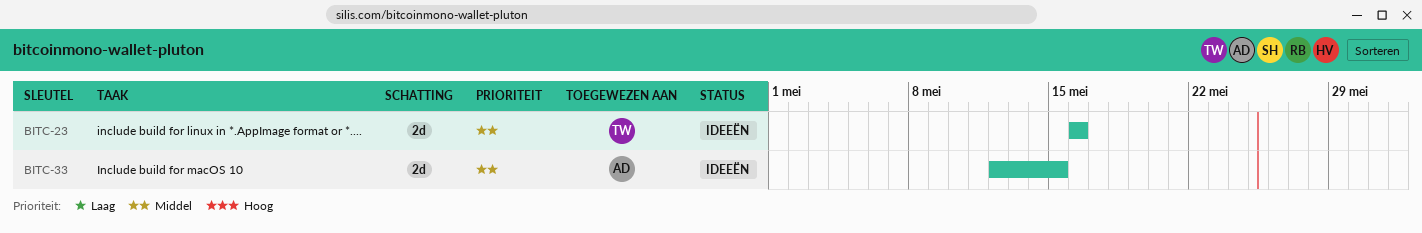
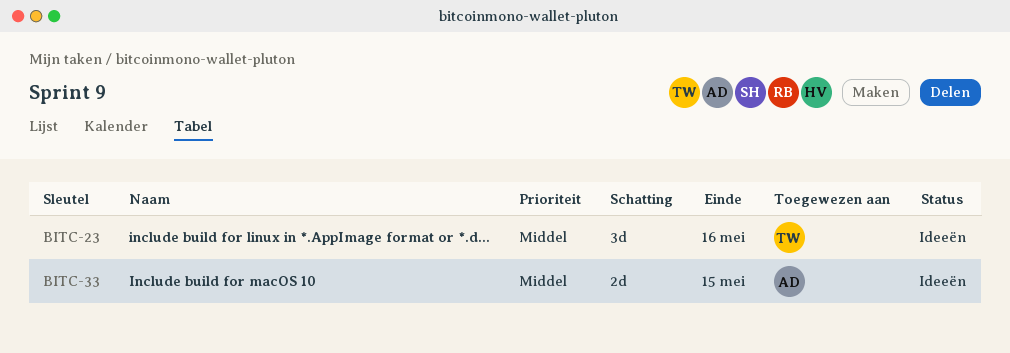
BITC-23, estimate: 2d -> 3d

